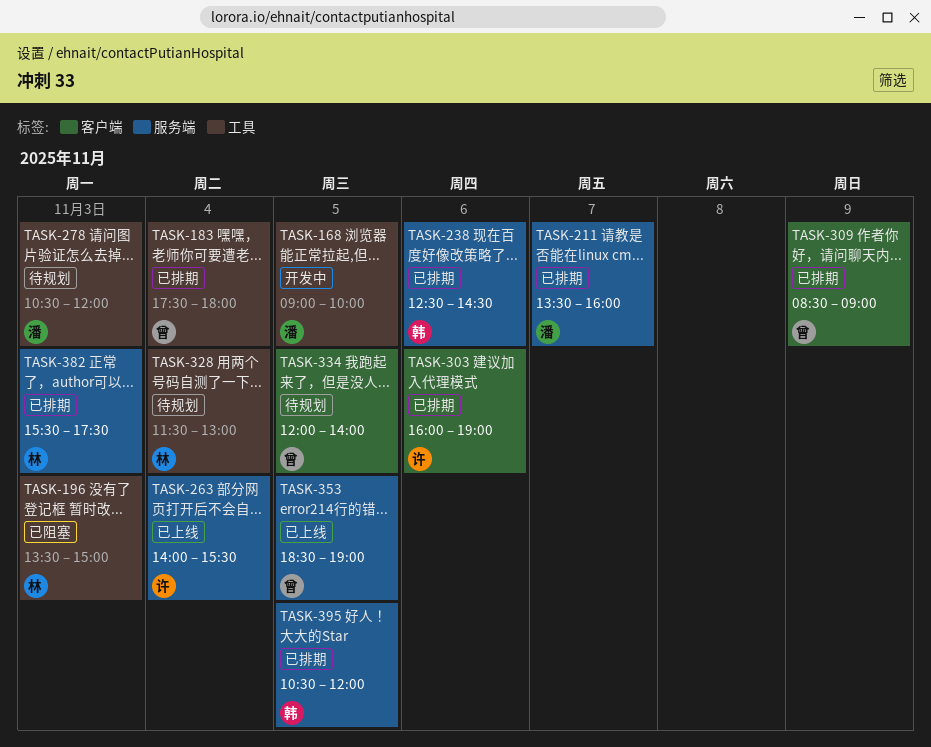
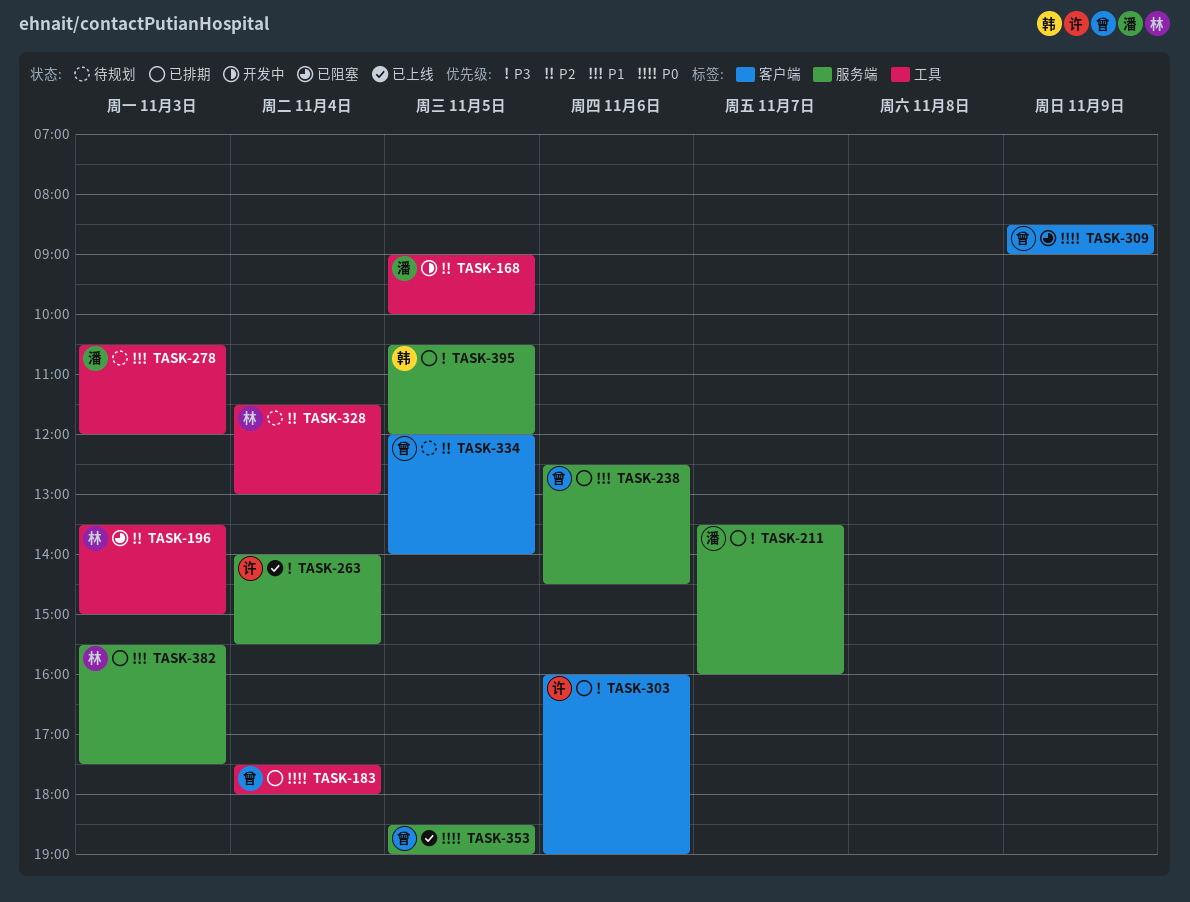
TASK-238, owner: 韩 -> 曾
TASK-309, status: 已排期 -> 已阻塞

